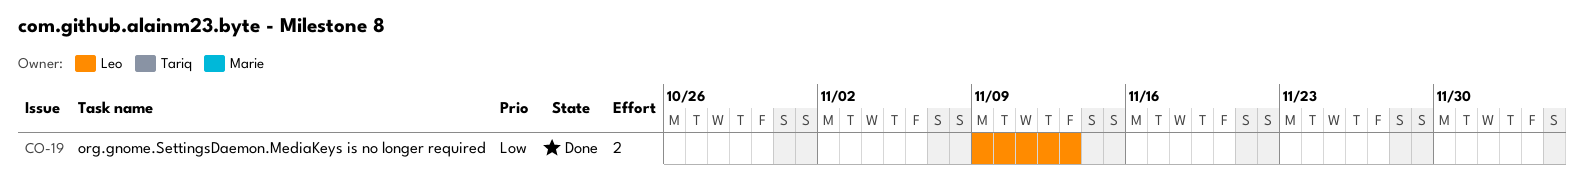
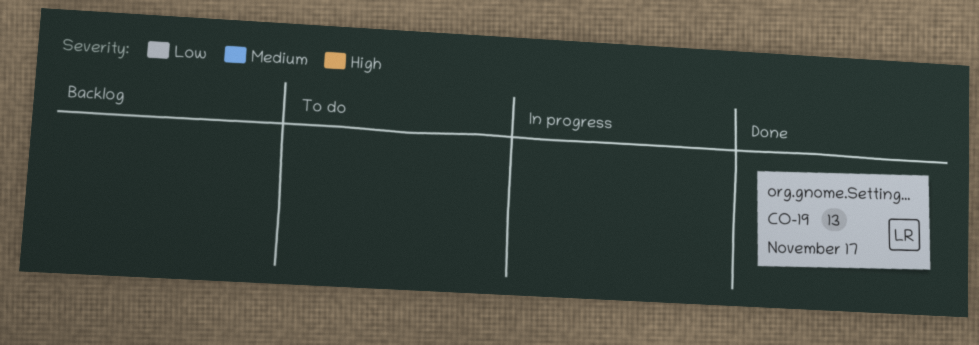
CO-19, estimate: 2 -> 13
CO-19, due: Nov 13 -> Nov 17

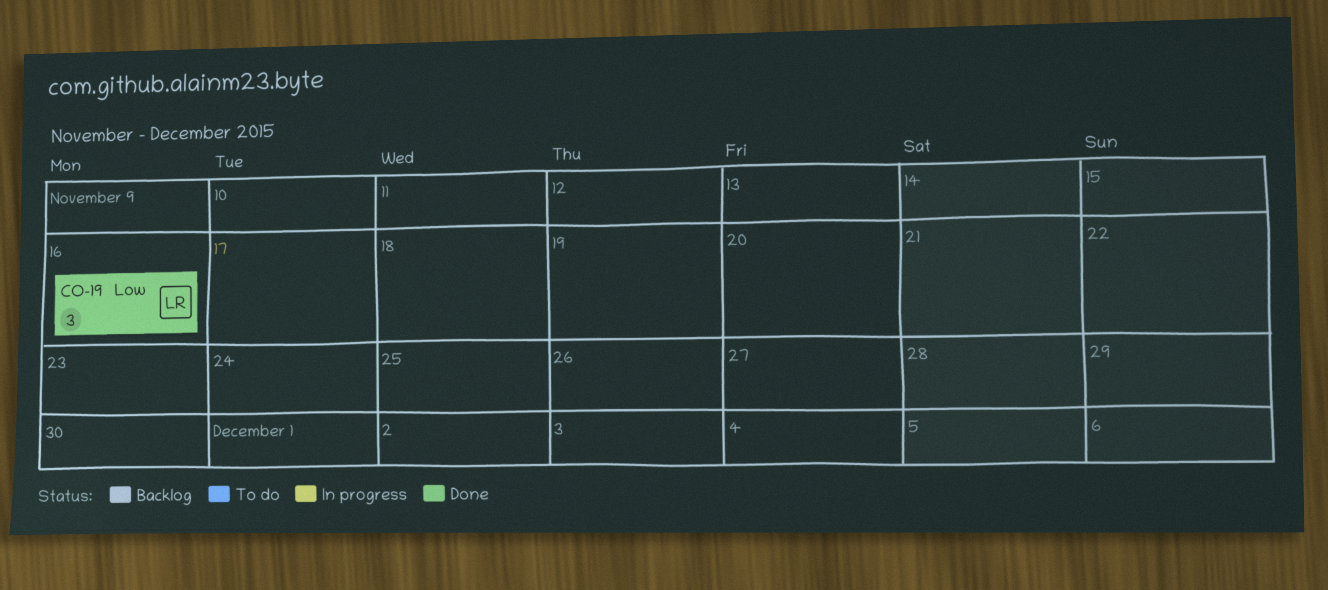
CO-19, estimate: 13 -> 3
CO-19, due: Nov 17 -> Nov 16

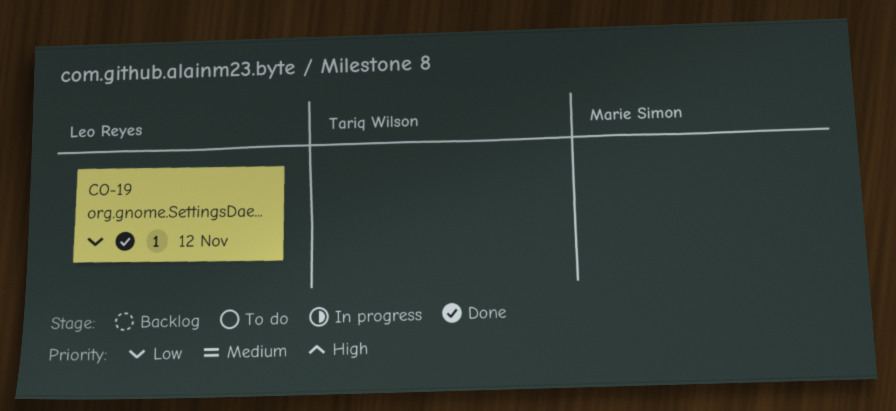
CO-19, estimate: 3 -> 1
CO-19, due: Nov 16 -> Nov 12

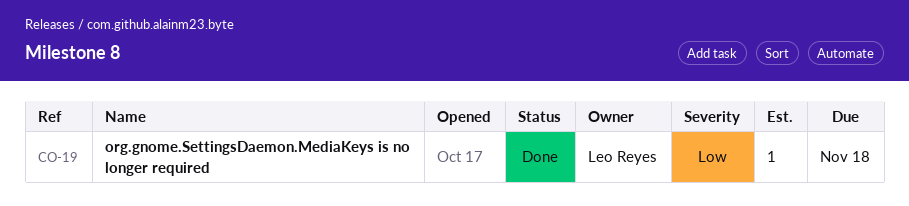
CO-19, due: Nov 12 -> Nov 18

